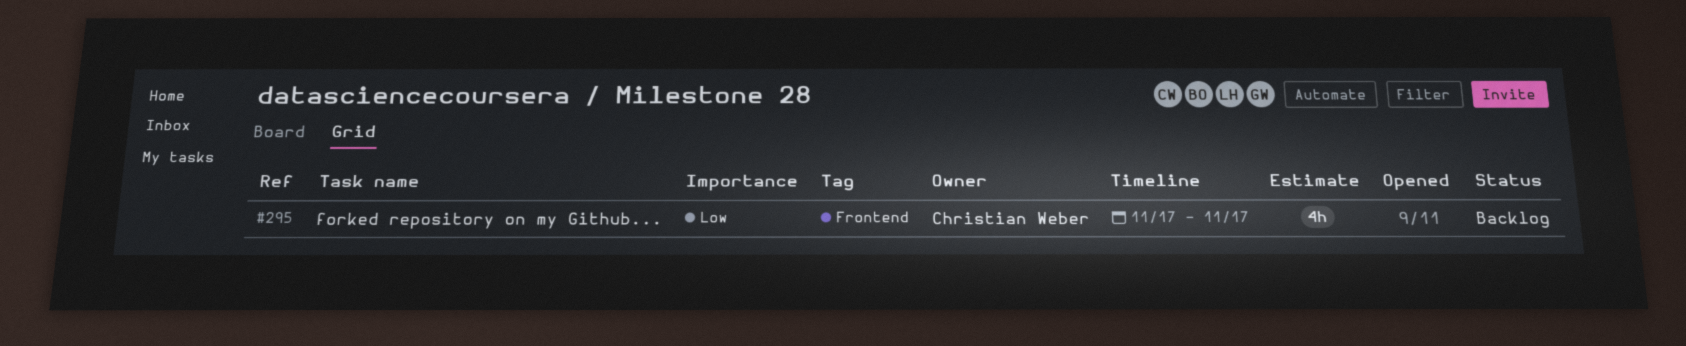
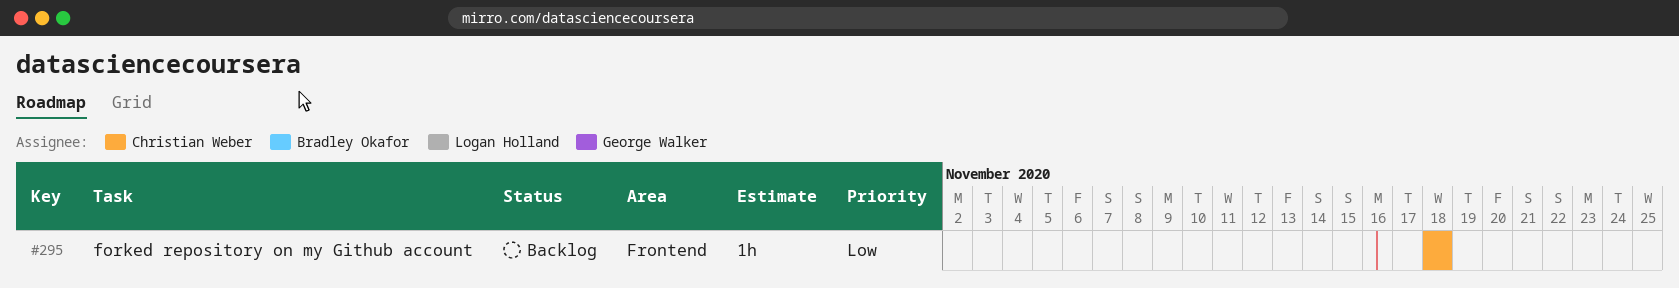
#295, estimate: 4h -> 1h
#295, start: Nov 17 -> Nov 18
#295, due: Nov 17 -> Nov 18

